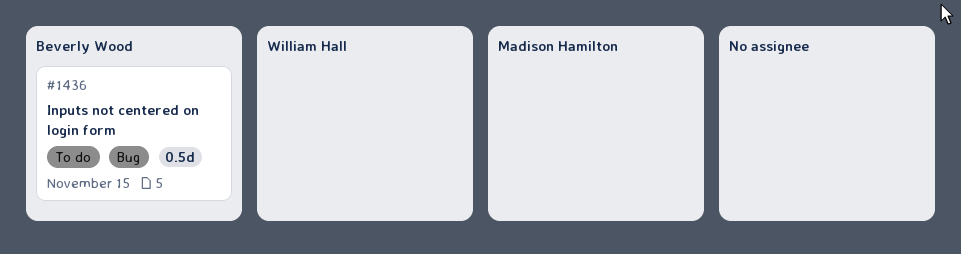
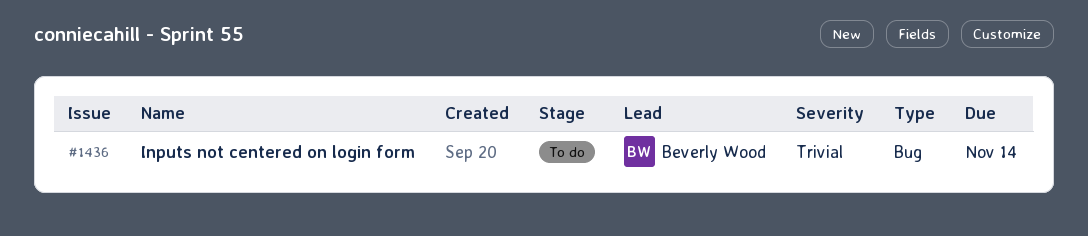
#1436, due: Nov 15 -> Nov 14

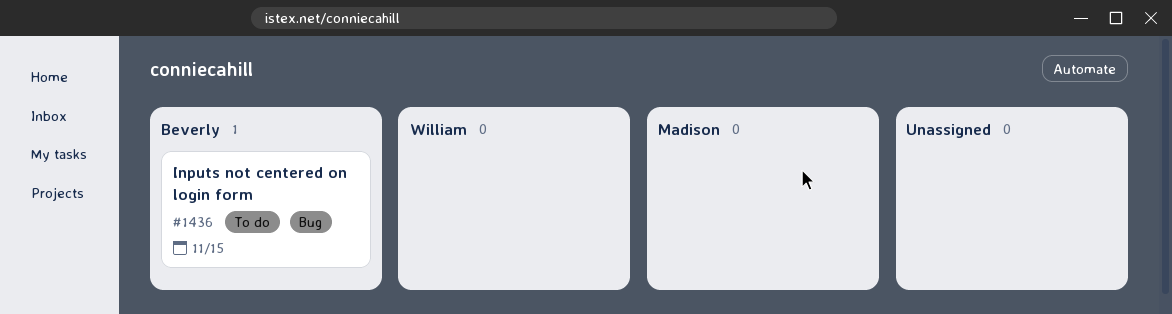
#1436, due: Nov 14 -> Nov 15

